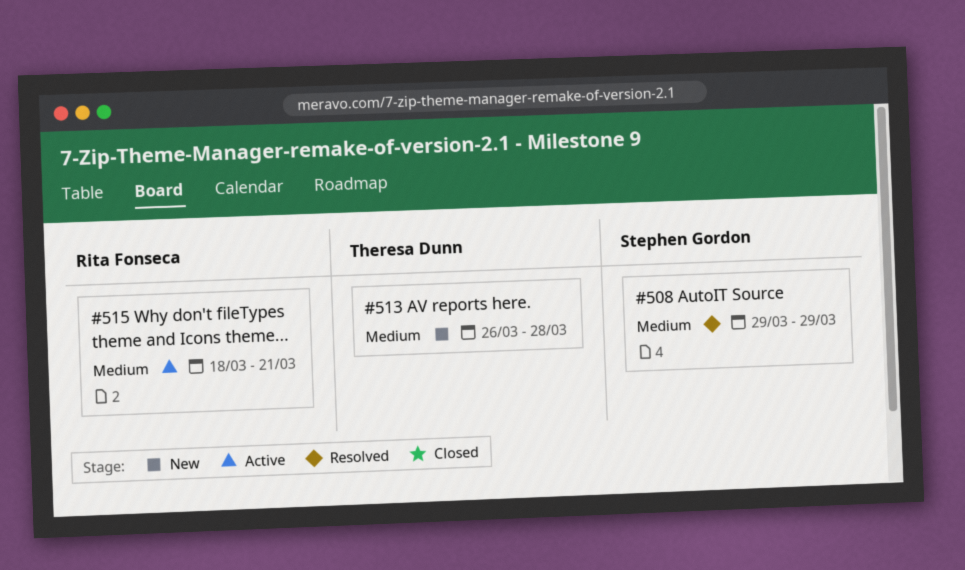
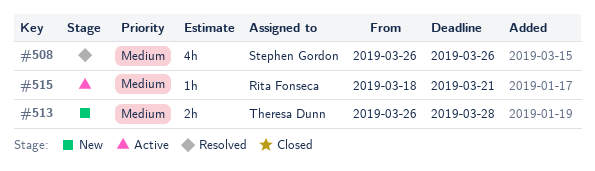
#508, start: Mar 29 -> Mar 26
#508, due: Mar 29 -> Mar 26

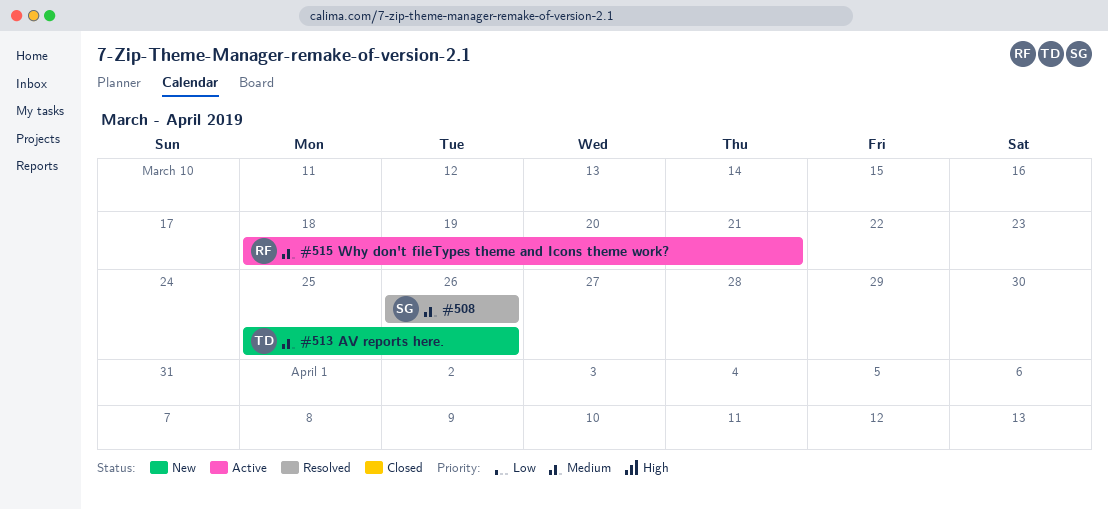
#513, start: Mar 26 -> Mar 25
#513, due: Mar 28 -> Mar 26

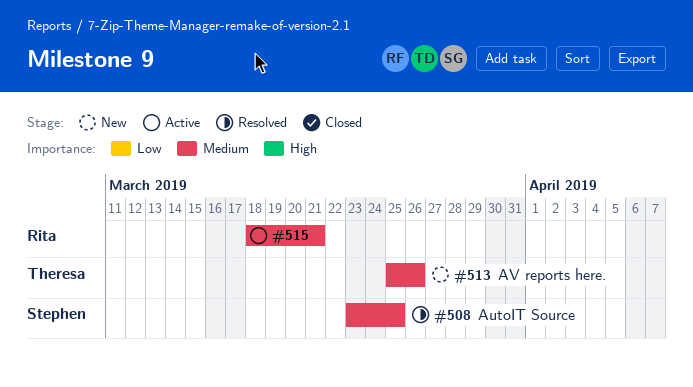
#508, start: Mar 26 -> Mar 23
#508, due: Mar 26 -> Mar 25

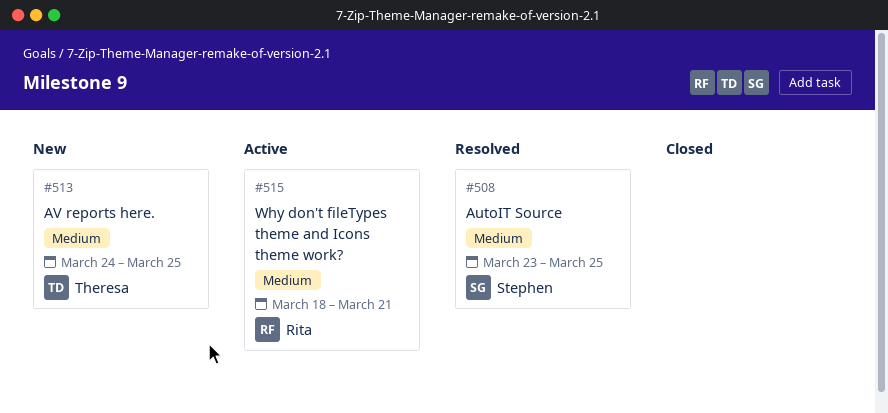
#513, start: Mar 25 -> Mar 24
#513, due: Mar 26 -> Mar 25

